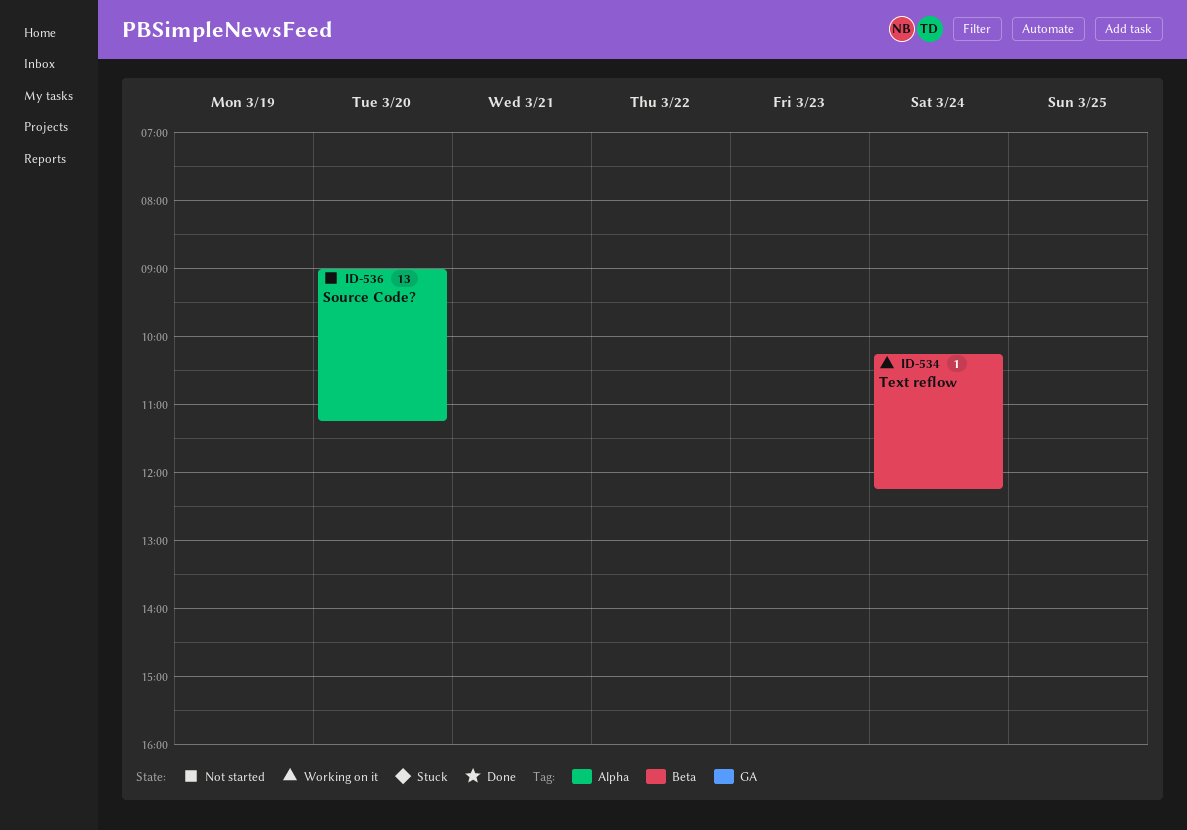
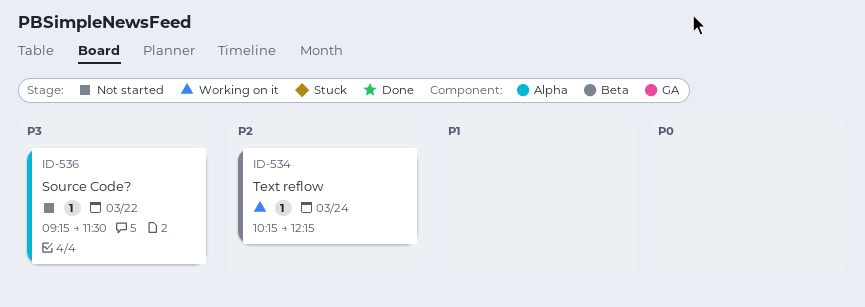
ID-536, estimate: 13 -> 1
ID-536, day: Mar 20 -> Mar 22
ID-536, begins: 09:00 -> 09:15
ID-536, ends: 11:15 -> 11:30

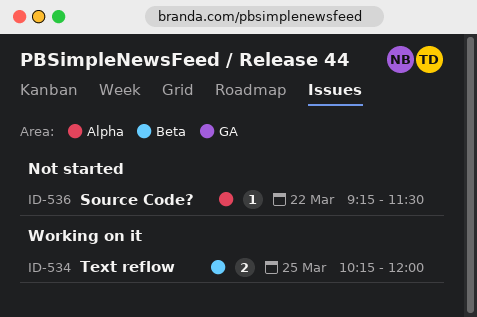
ID-534, estimate: 1 -> 2
ID-534, day: Mar 24 -> Mar 25
ID-534, ends: 12:15 -> 12:00

